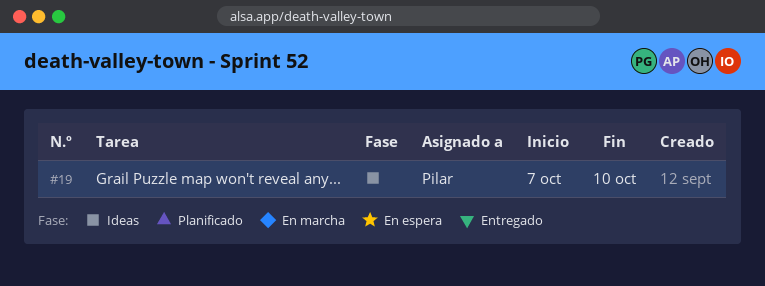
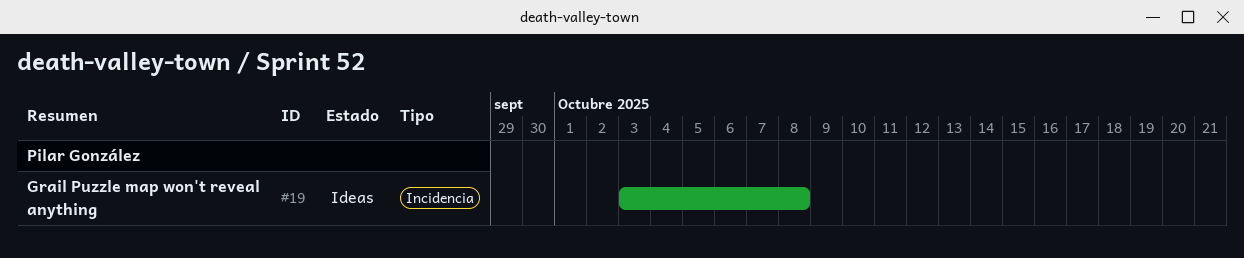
#19, start: Oct 7 -> Oct 3
#19, due: Oct 10 -> Oct 8

